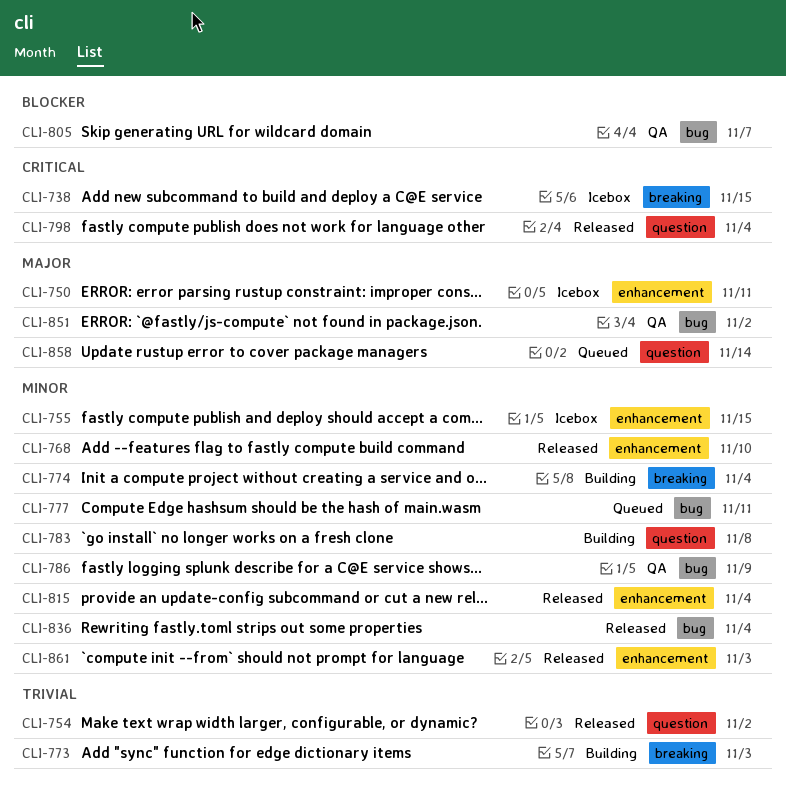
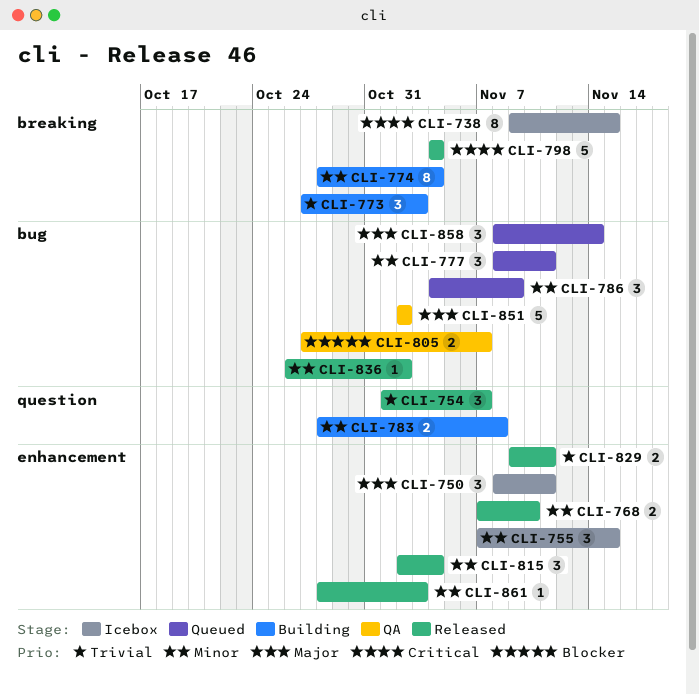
CLI-754, due: Nov 2 -> Nov 7
CLI-786, status: QA -> Queued
CLI-798, label: question -> breaking
CLI-829: none -> present
CLI-836, due: Nov 4 -> Nov 2
CLI-858, label: question -> bug

